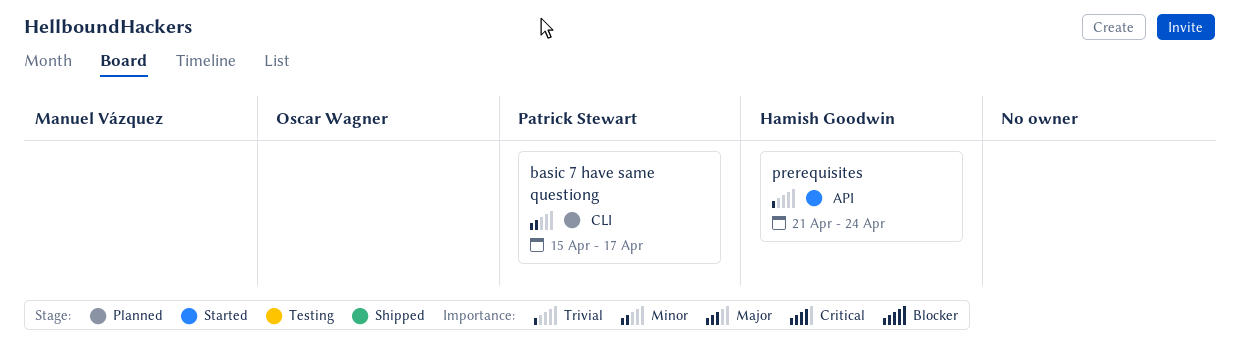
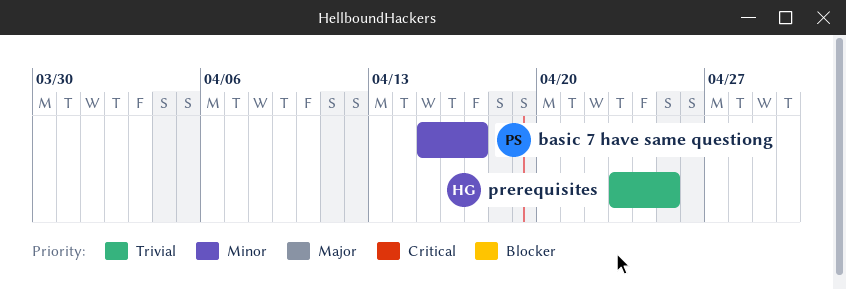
prerequisites, start: Apr 21 -> Apr 23
prerequisites, due: Apr 24 -> Apr 25

